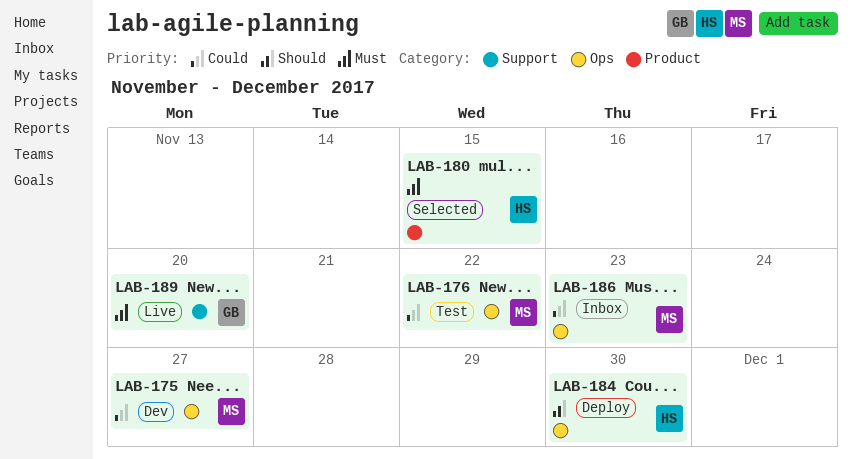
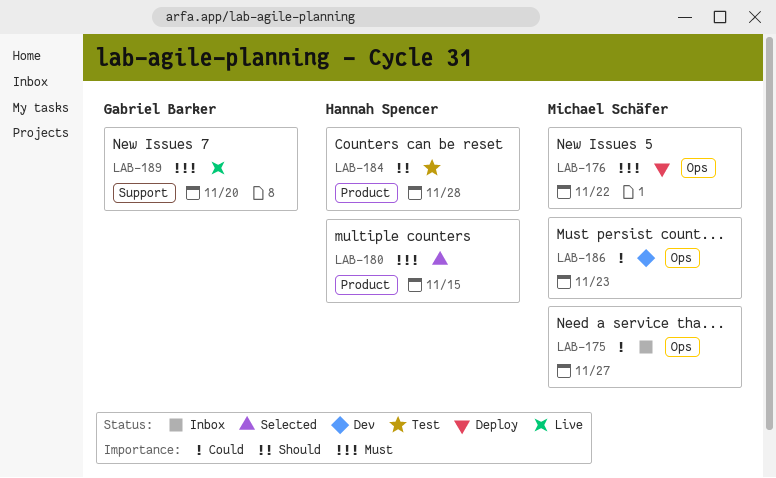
LAB-175, status: Dev -> Inbox
LAB-176, status: Test -> Deploy
LAB-176, priority: Could -> Must
LAB-184, status: Deploy -> Test
LAB-184, label: Ops -> Product
LAB-184, due: Nov 30 -> Nov 28
LAB-186, status: Inbox -> Dev

